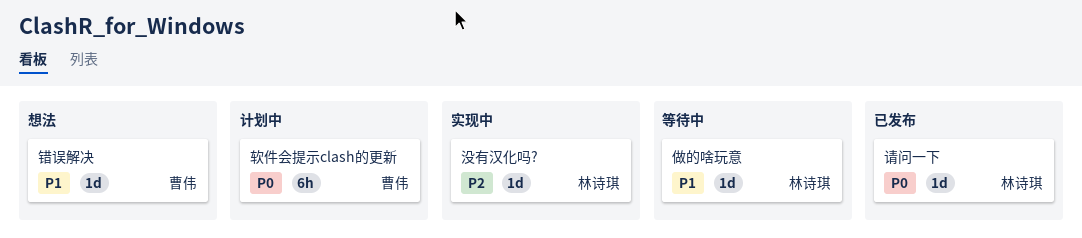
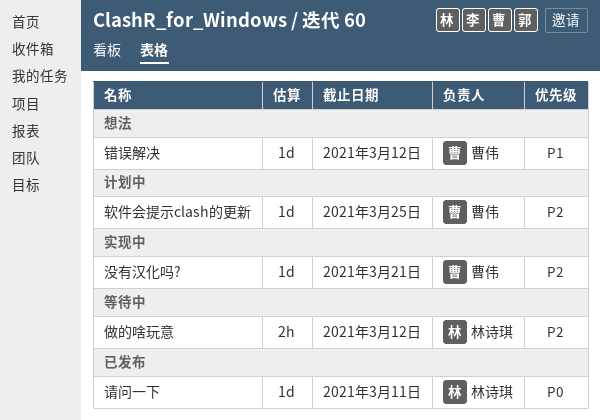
做的啥玩意, priority: P1 -> P2
做的啥玩意, estimate: 1d -> 2h
没有汉化吗?, owner: 林诗琪 -> 曹伟
软件会提示clash的更新, priority: P0 -> P2
软件会提示clash的更新, estimate: 6h -> 1d

